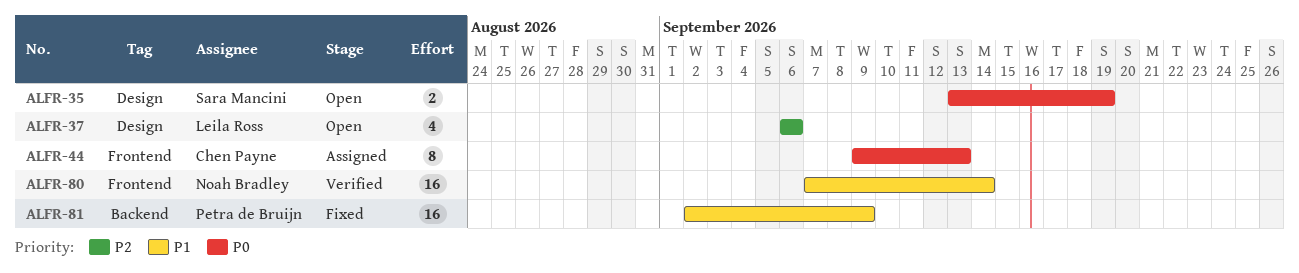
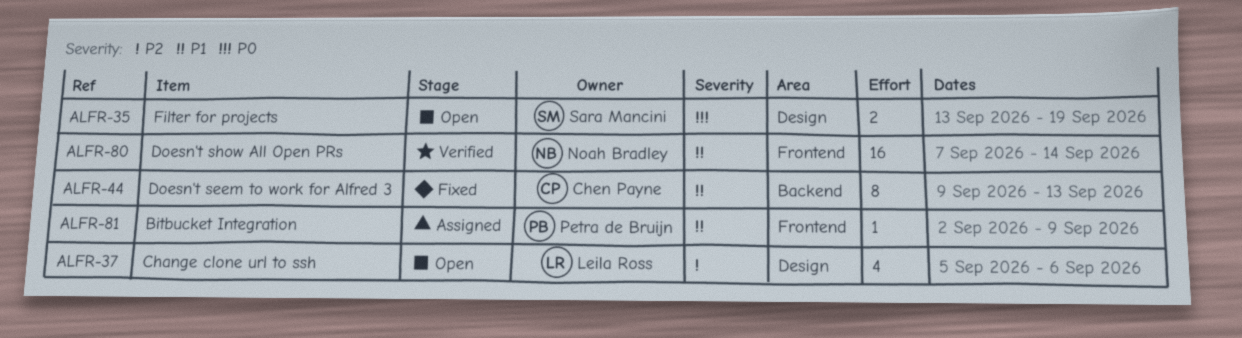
ALFR-37, start: Sep 6 -> Sep 5
ALFR-44, status: Assigned -> Fixed
ALFR-44, priority: P0 -> P1
ALFR-44, label: Frontend -> Backend
ALFR-81, status: Fixed -> Assigned
ALFR-81, label: Backend -> Frontend
ALFR-81, estimate: 16 -> 1

